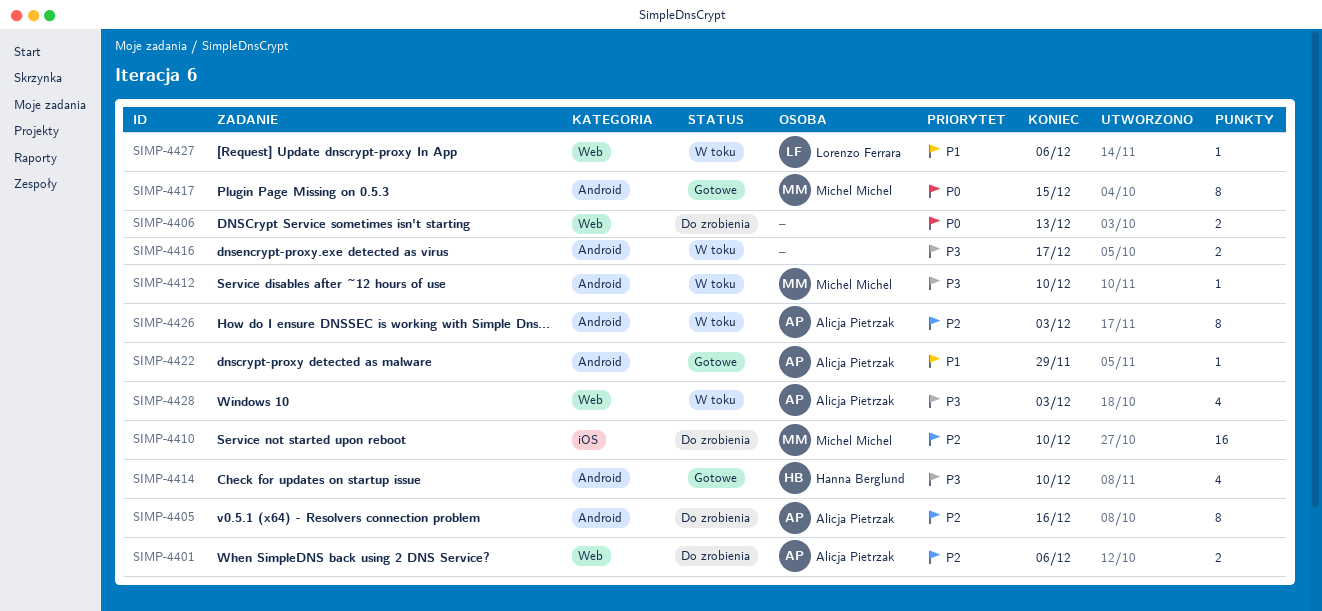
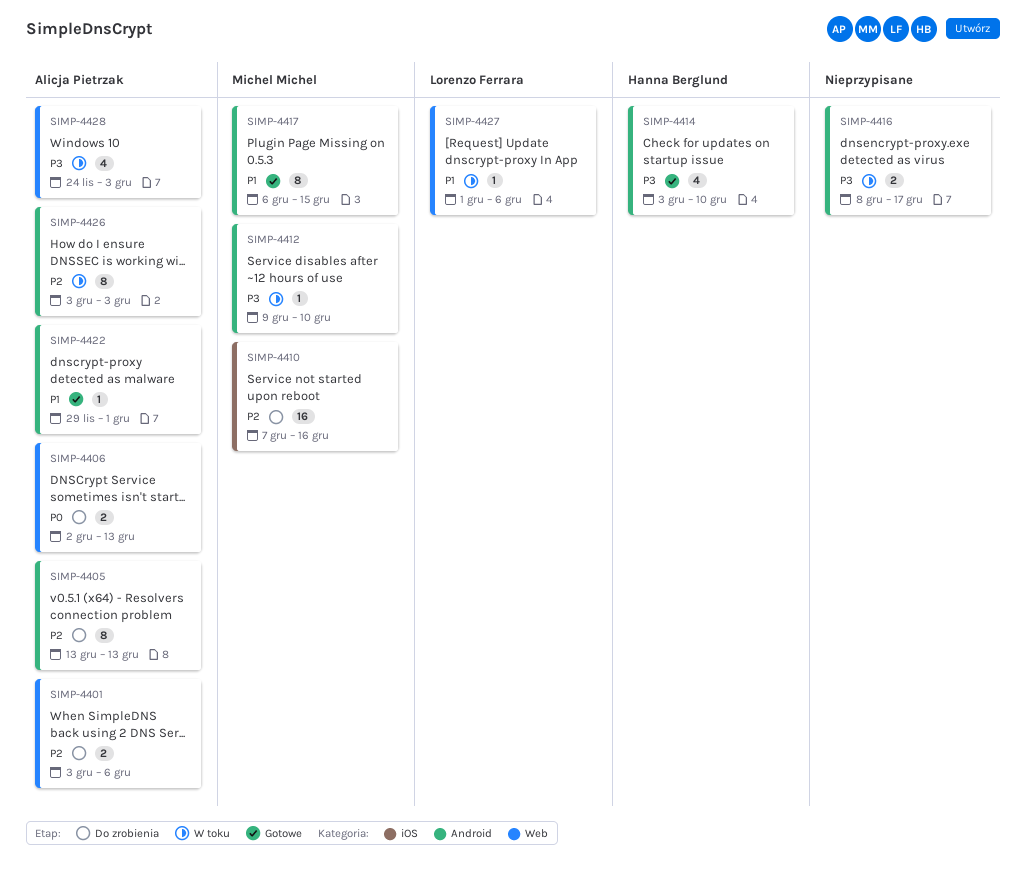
SIMP-4405, due: Dec 16 -> Dec 13
SIMP-4406, owner: none -> Alicja Pietrzak
SIMP-4410, due: Dec 10 -> Dec 16
SIMP-4417, priority: P0 -> P1
SIMP-4422, due: Nov 29 -> Dec 1

